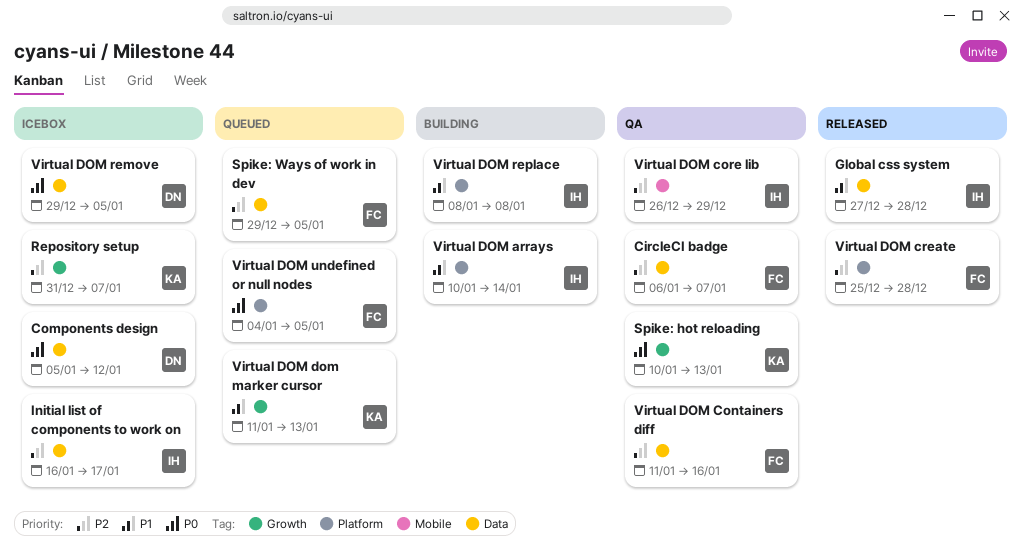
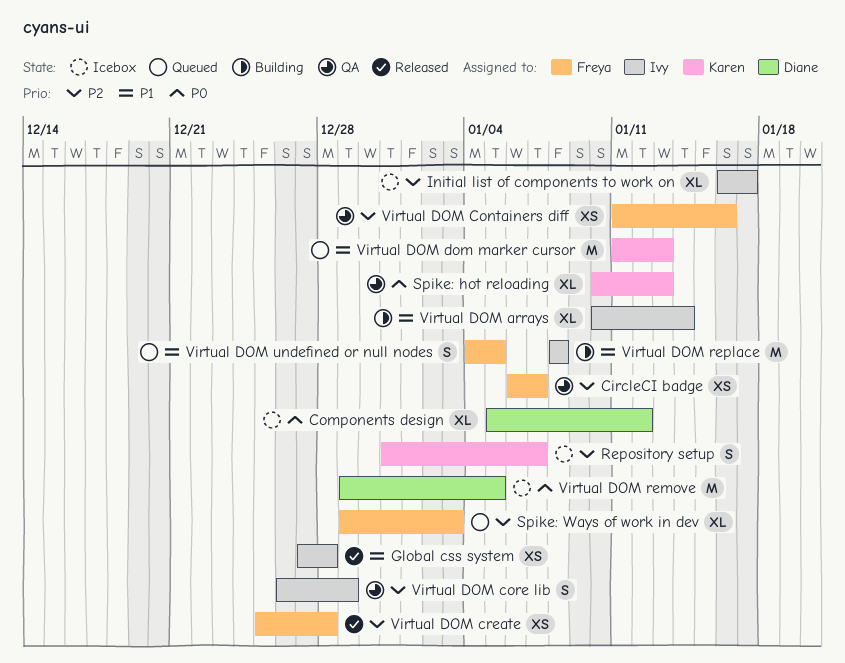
Spike: Ways of work in dev, due: Jan 5 -> Jan 3
Virtual DOM undefined or null nodes, priority: P0 -> P1

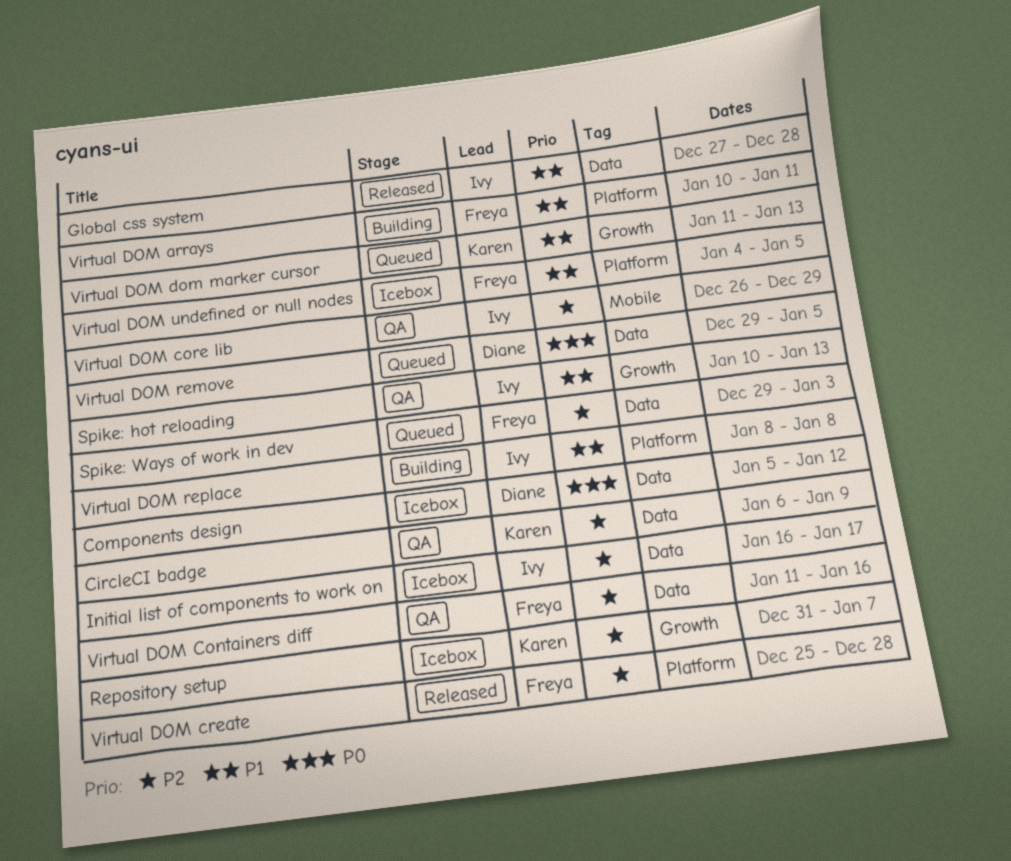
CircleCI badge, owner: Freya -> Karen
CircleCI badge, due: Jan 7 -> Jan 9
Spike: hot reloading, owner: Karen -> Ivy
Spike: hot reloading, priority: P0 -> P1
Virtual DOM arrays, owner: Ivy -> Freya
Virtual DOM arrays, due: Jan 14 -> Jan 11
Virtual DOM remove, status: Icebox -> Queued
Virtual DOM undefined or null nodes, status: Queued -> Icebox

